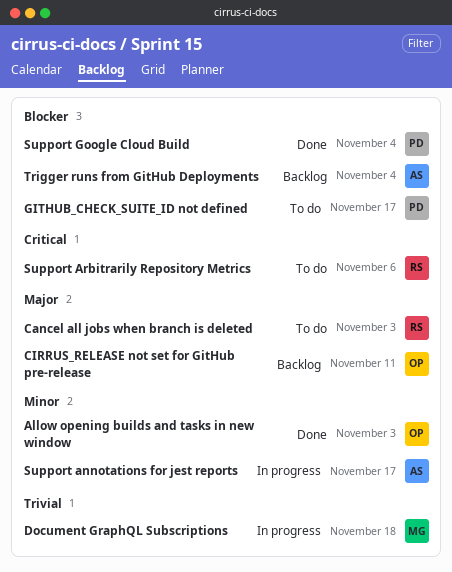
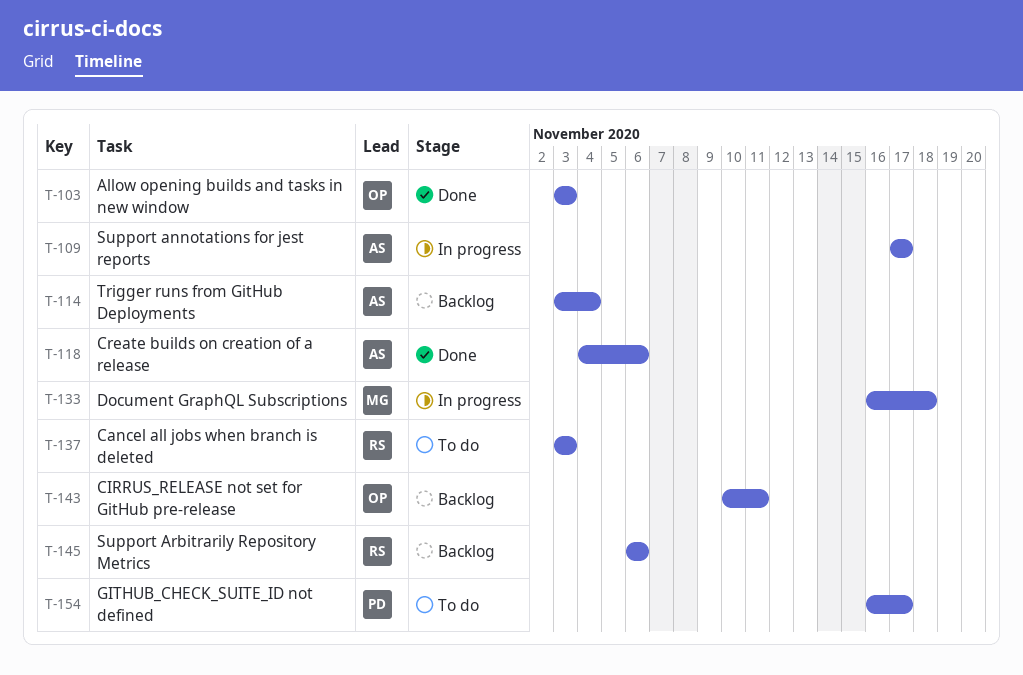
Create builds on creation of a release: none -> present
Support Arbitrarily Repository Metrics, status: To do -> Backlog
Support Google Cloud Build: present -> none

